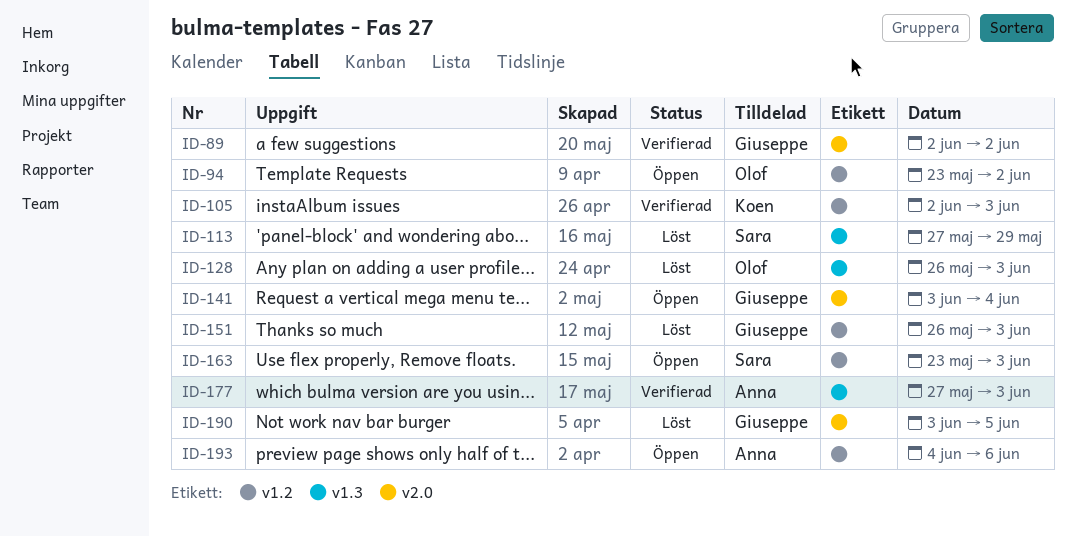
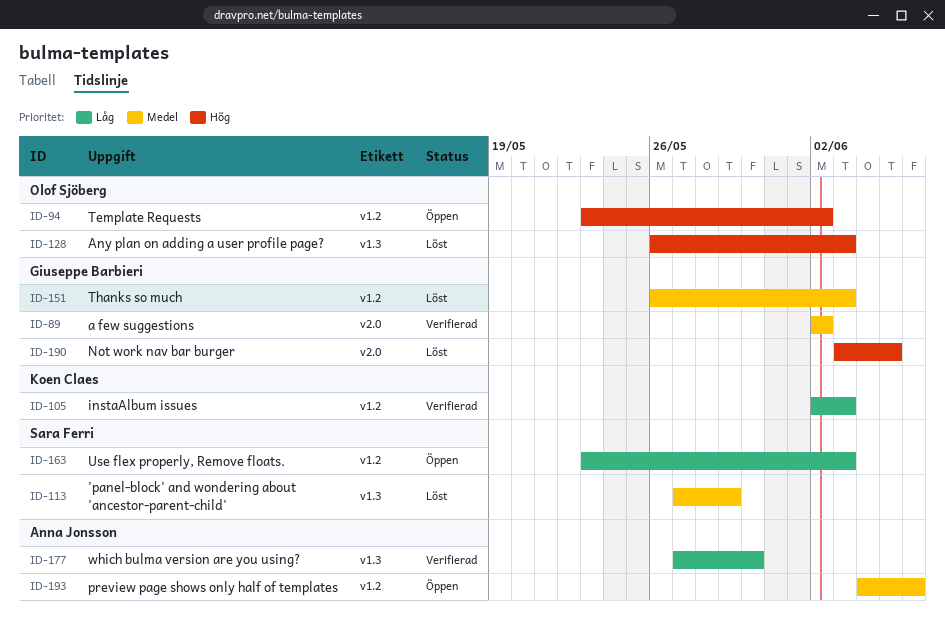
ID-141: present -> none
ID-177, due: Jun 3 -> May 30

